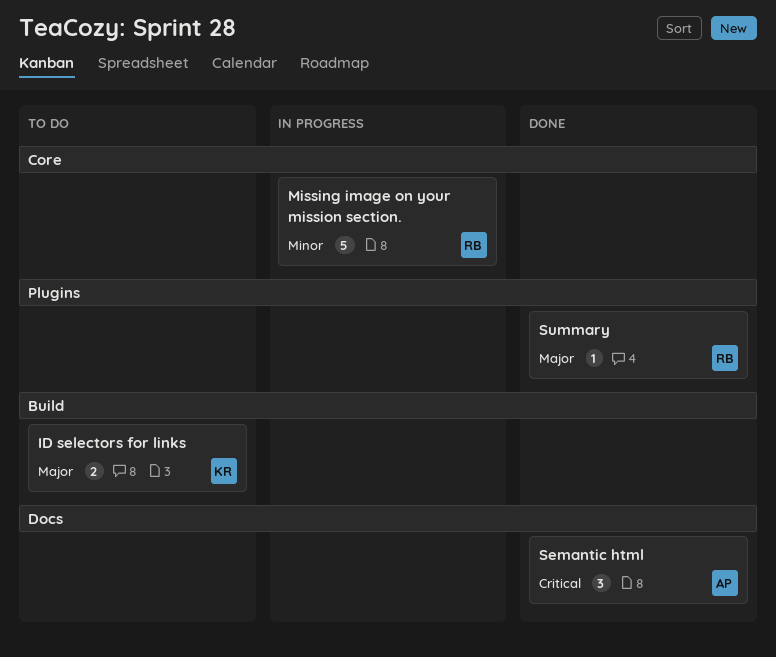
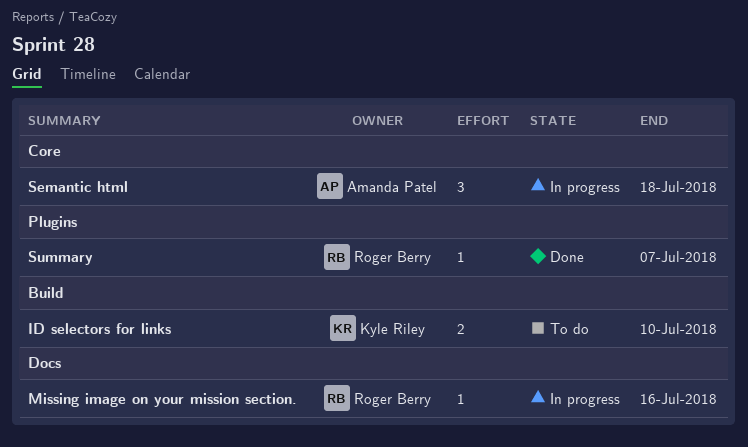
Missing image on your mission section., label: Core -> Docs
Missing image on your mission section., estimate: 5 -> 1
Semantic html, status: Done -> In progress
Semantic html, label: Docs -> Core

